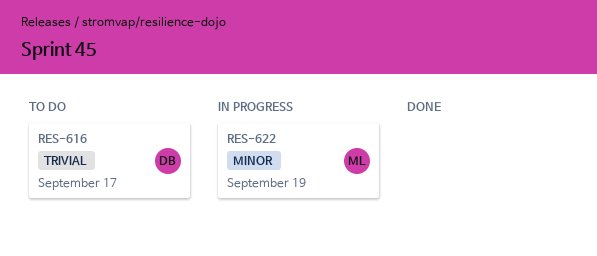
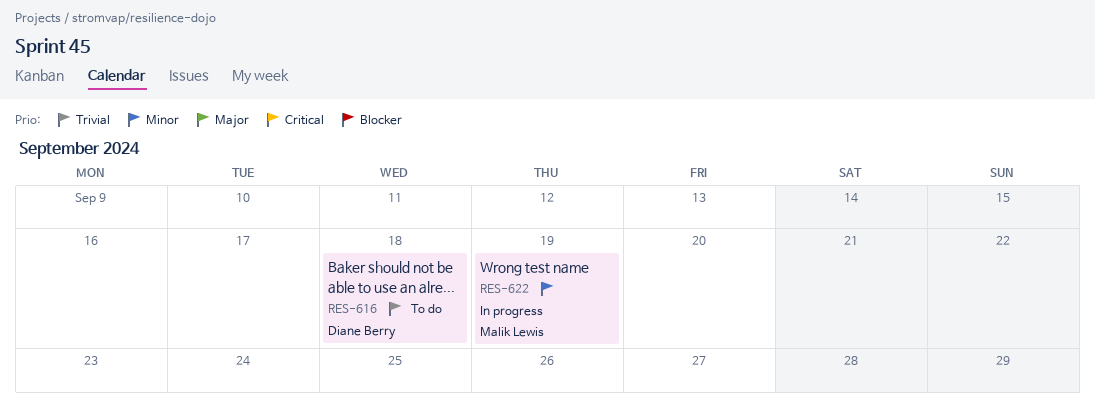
RES-616, due: Sep 17 -> Sep 18

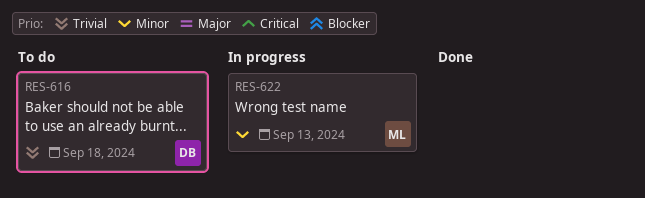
RES-622, due: Sep 19 -> Sep 13

